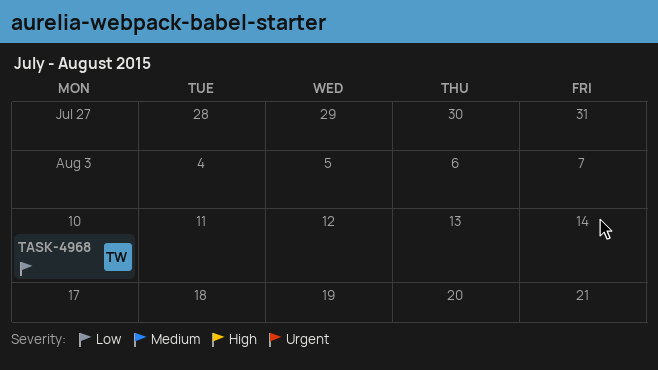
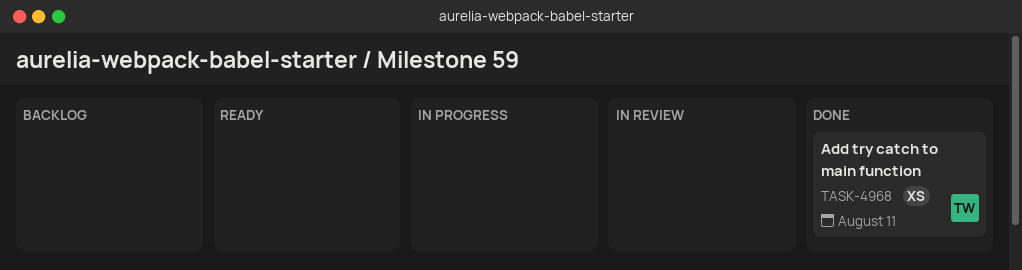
TASK-4968, due: Aug 10 -> Aug 11

